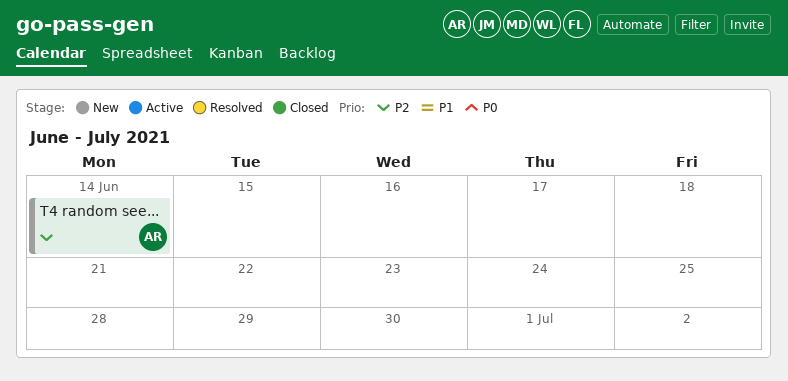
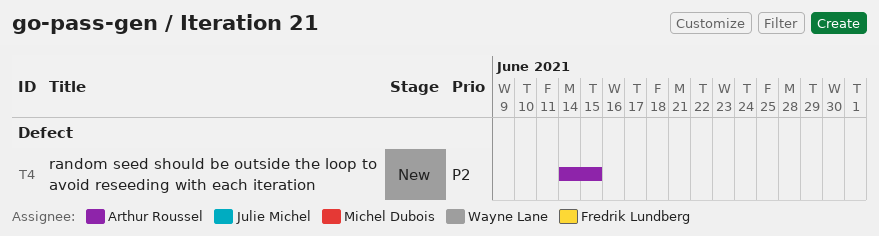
T4, due: Jun 14 -> Jun 15

